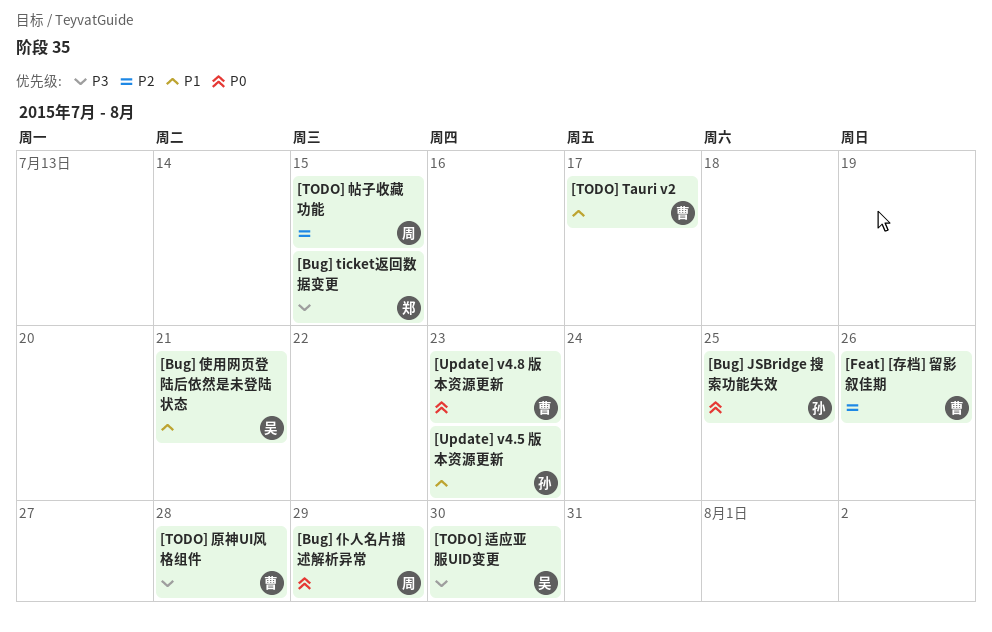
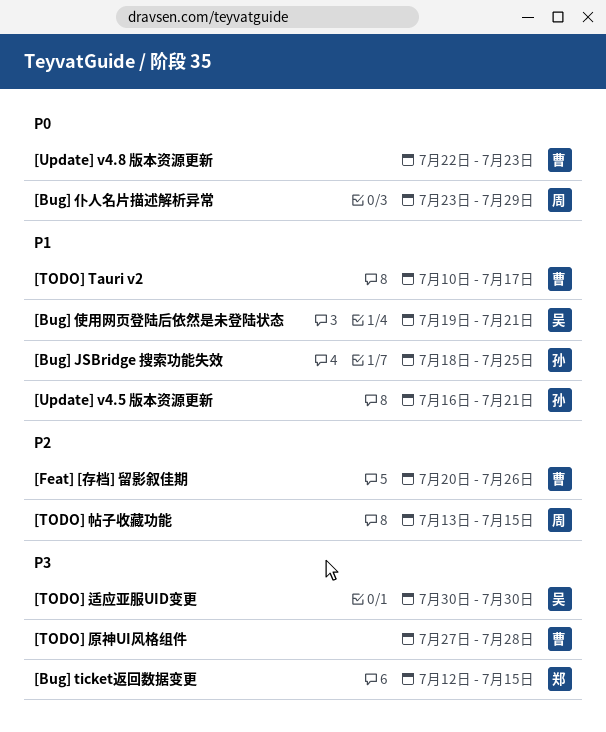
[Bug] JSBridge 搜索功能失效, priority: P0 -> P1
[Update] v4.5 版本资源更新, due: Jul 23 -> Jul 21

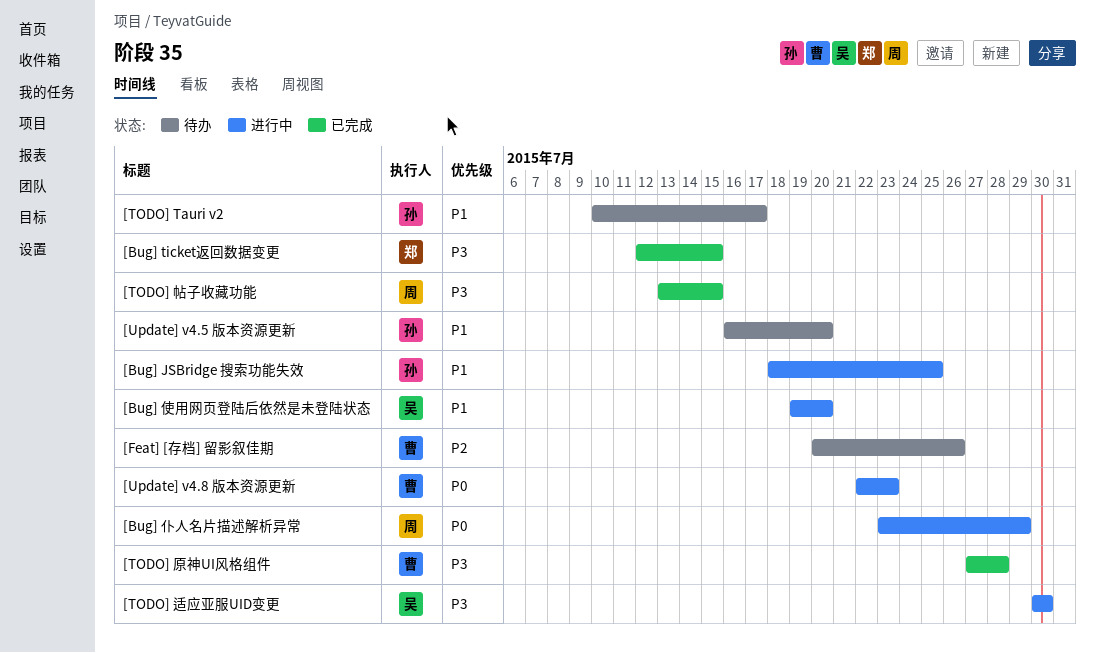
[Bug] 使用网页登陆后依然是未登陆状态, due: Jul 21 -> Jul 20
[TODO] Tauri v2, owner: 曹 -> 孙
[TODO] 帖子收藏功能, priority: P2 -> P3
[Update] v4.5 版本资源更新, due: Jul 21 -> Jul 20

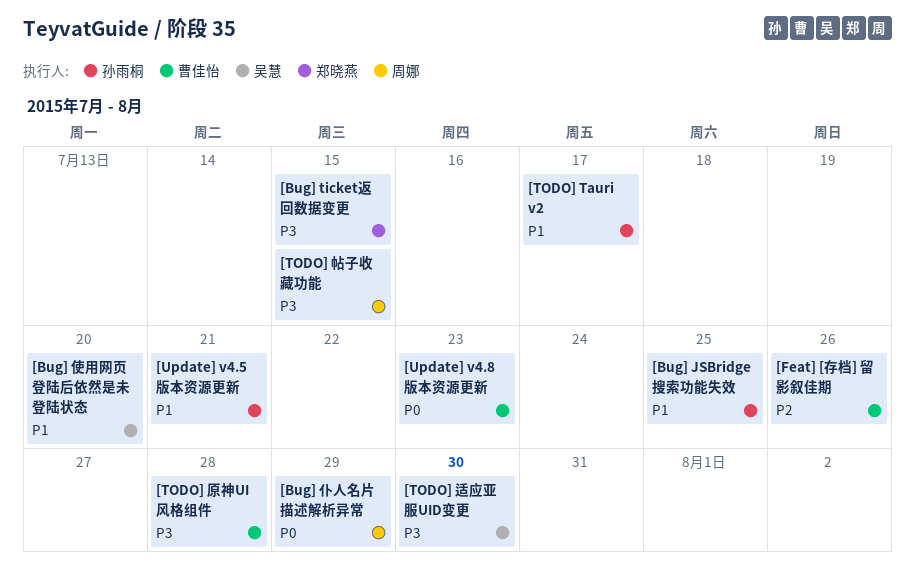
[Update] v4.5 版本资源更新, due: Jul 20 -> Jul 21

